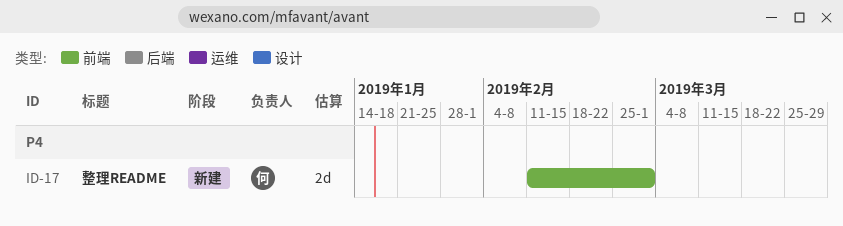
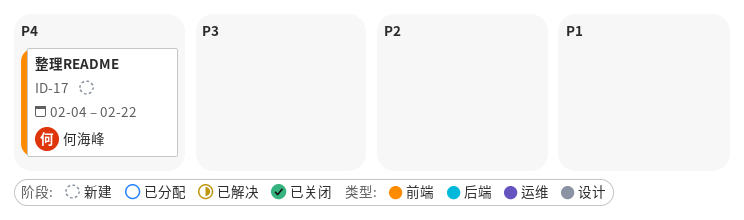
ID-17, start: Feb 11 -> Feb 4
ID-17, due: Mar 1 -> Feb 22

